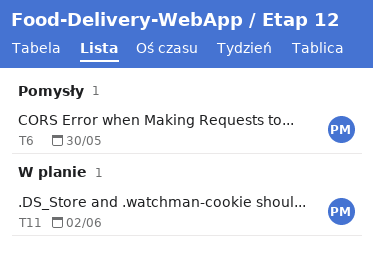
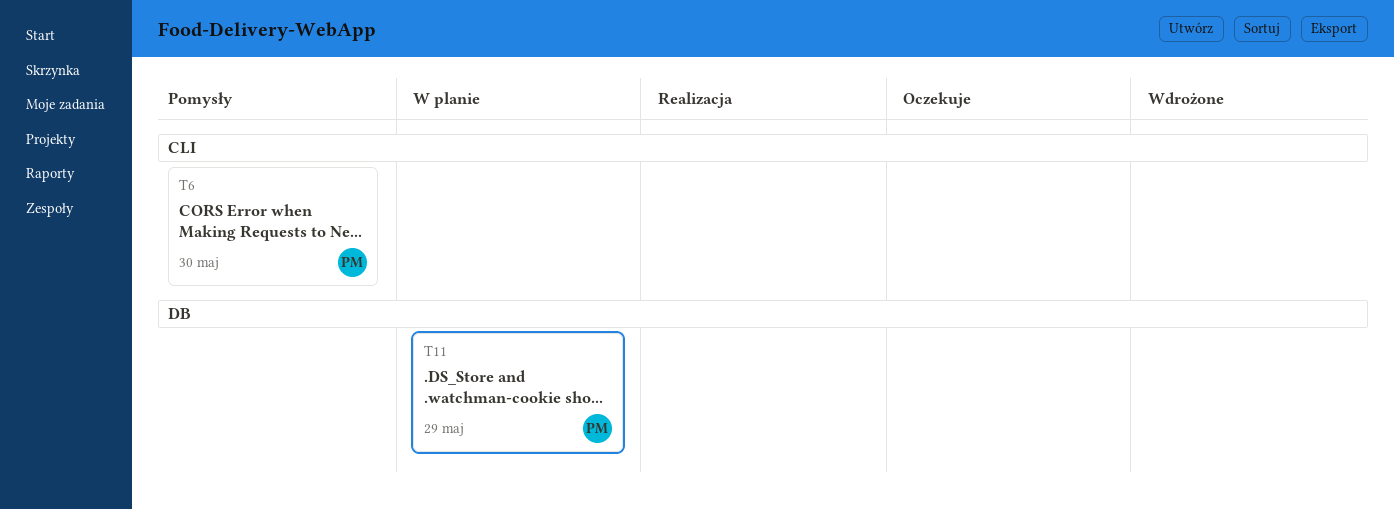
T11, due: Jun 2 -> May 29

